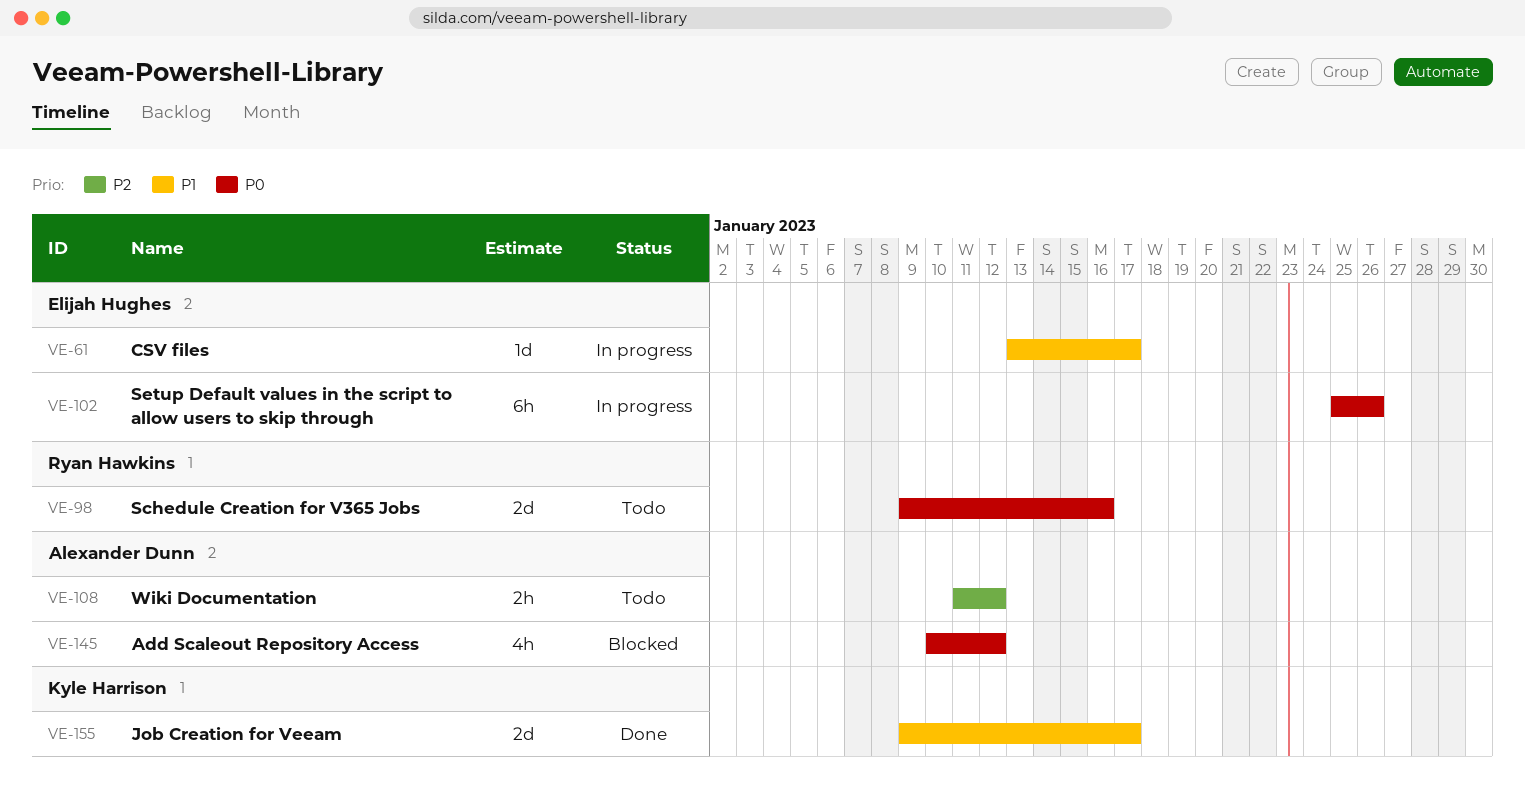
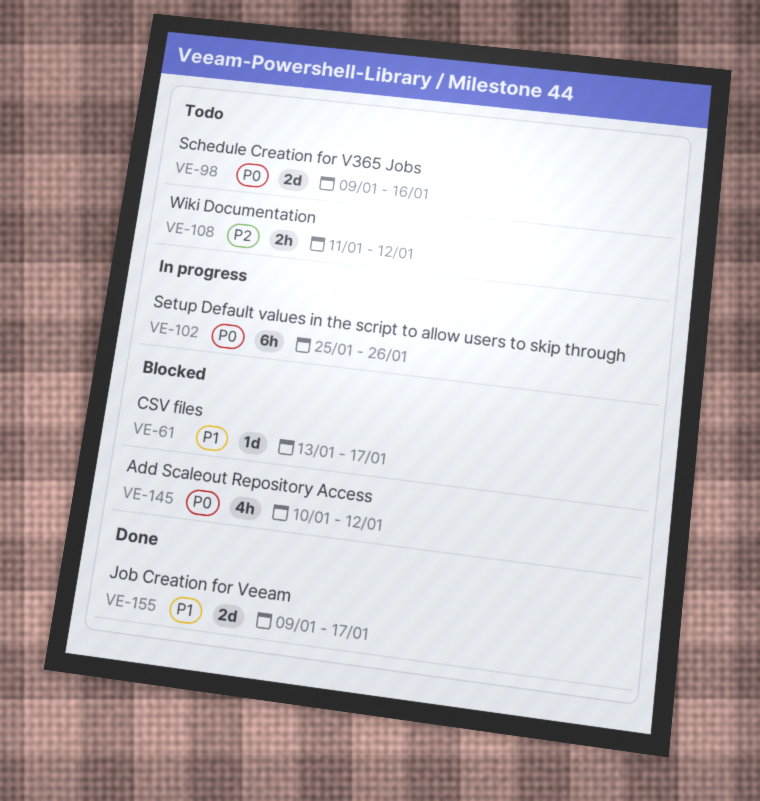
VE-61, status: In progress -> Blocked

